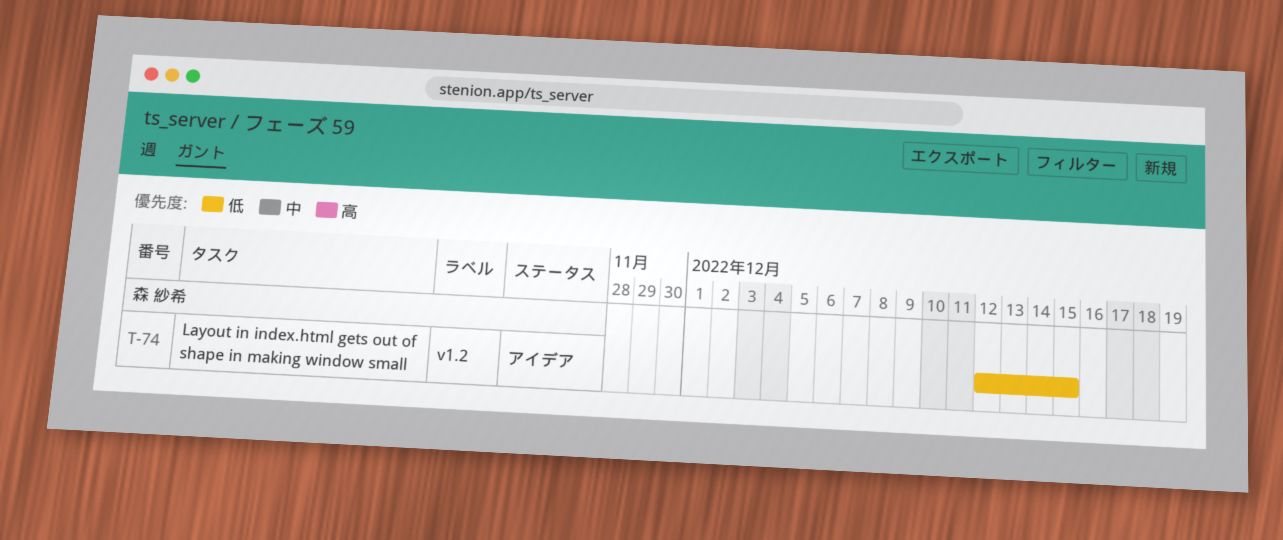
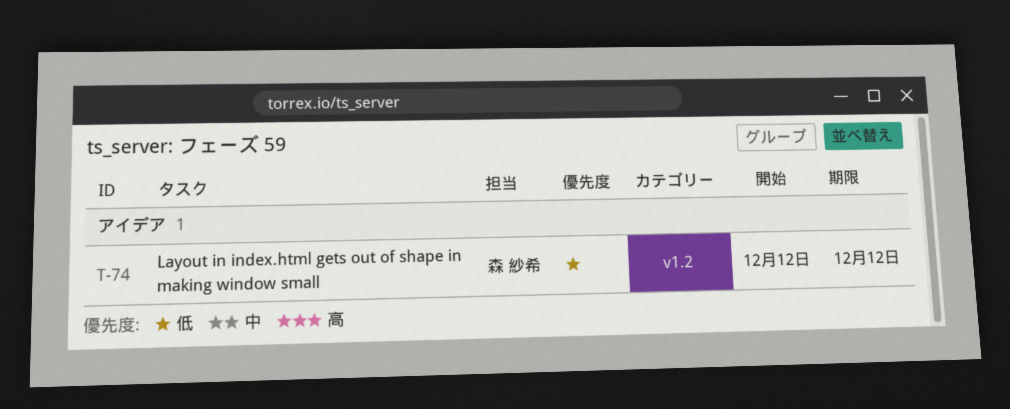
T-74, due: Dec 15 -> Dec 12

